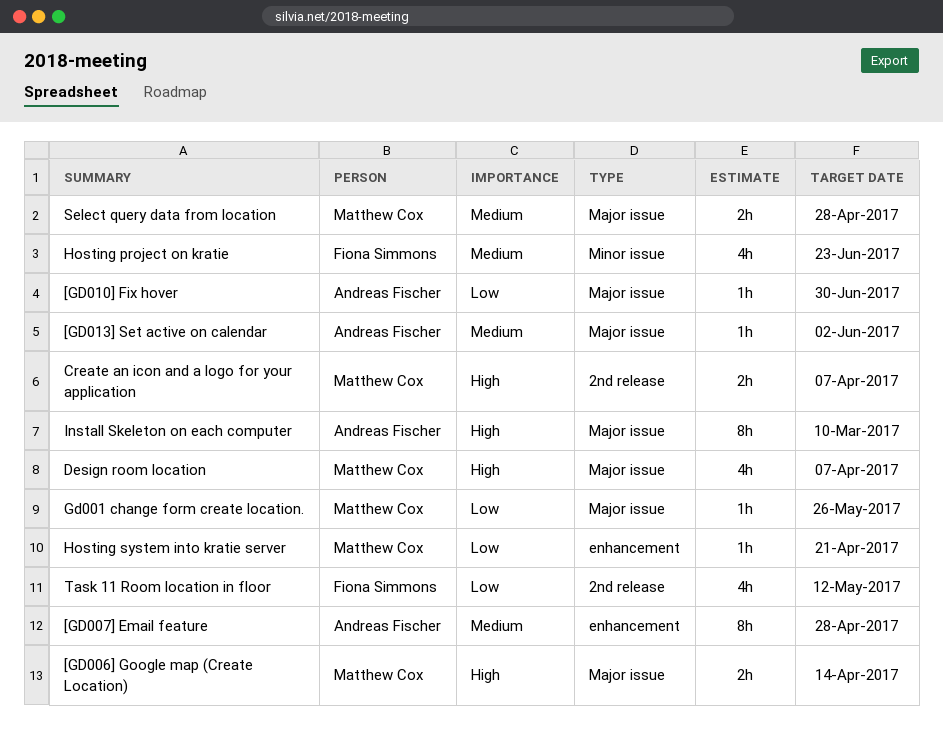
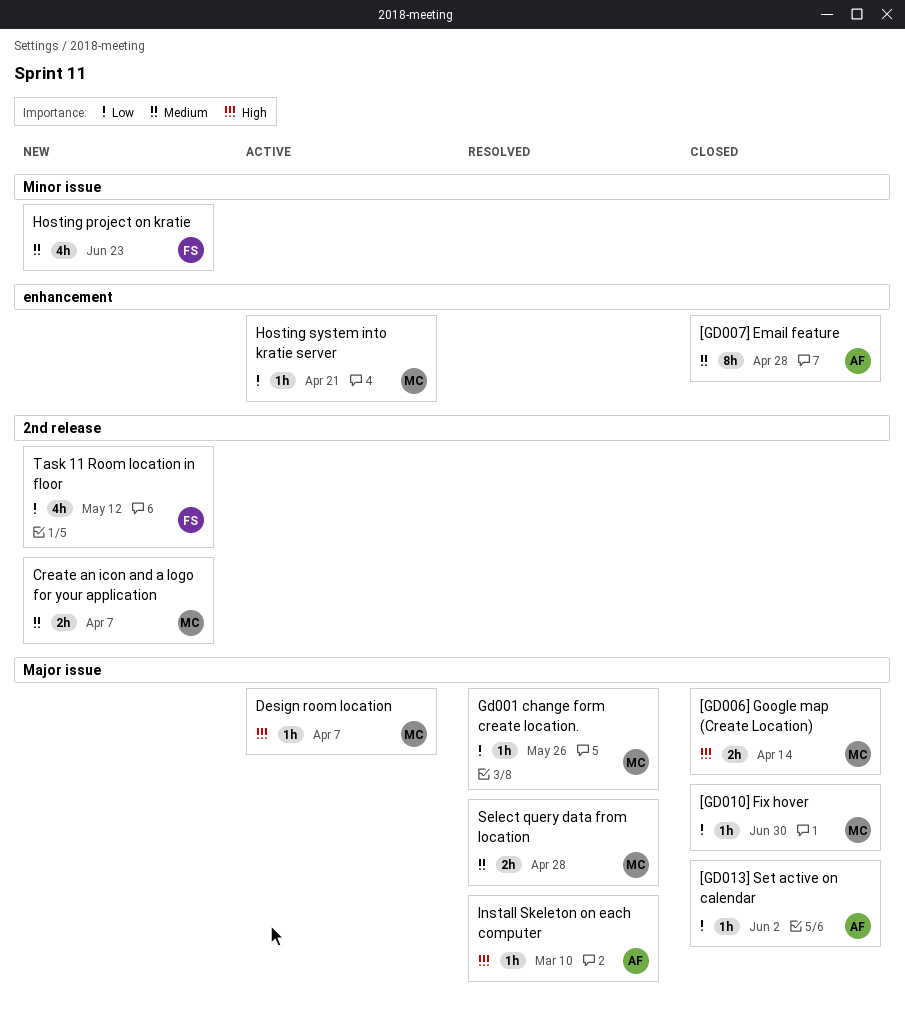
[GD010] Fix hover, owner: Andreas Fischer -> Matthew Cox
[GD013] Set active on calendar, priority: Medium -> Low
Create an icon and a logo for your application, priority: High -> Medium
Design room location, estimate: 4h -> 1h
Install Skeleton on each computer, estimate: 8h -> 1h

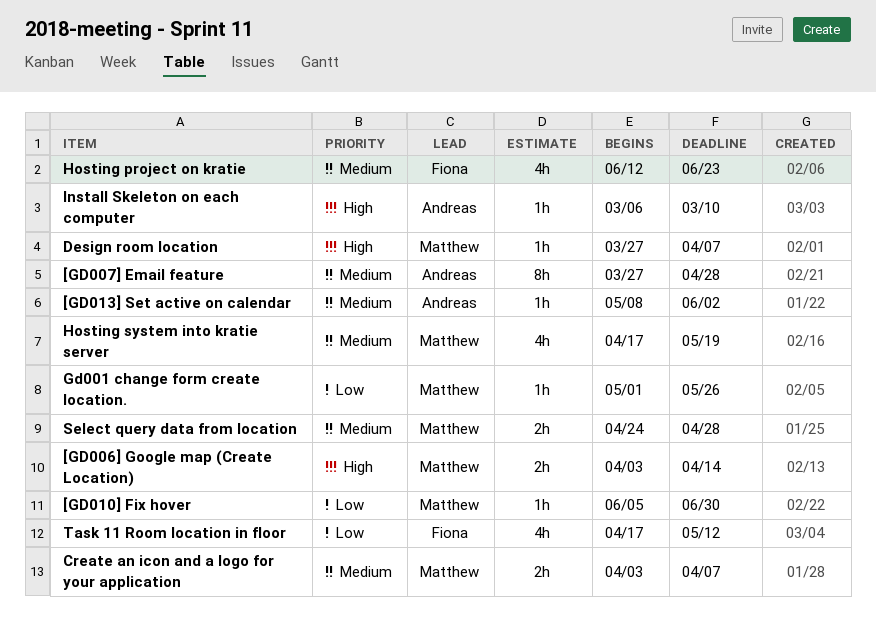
[GD013] Set active on calendar, priority: Low -> Medium
Hosting system into kratie server, priority: Low -> Medium
Hosting system into kratie server, estimate: 1h -> 4h
Hosting system into kratie server, due: Apr 21 -> May 19

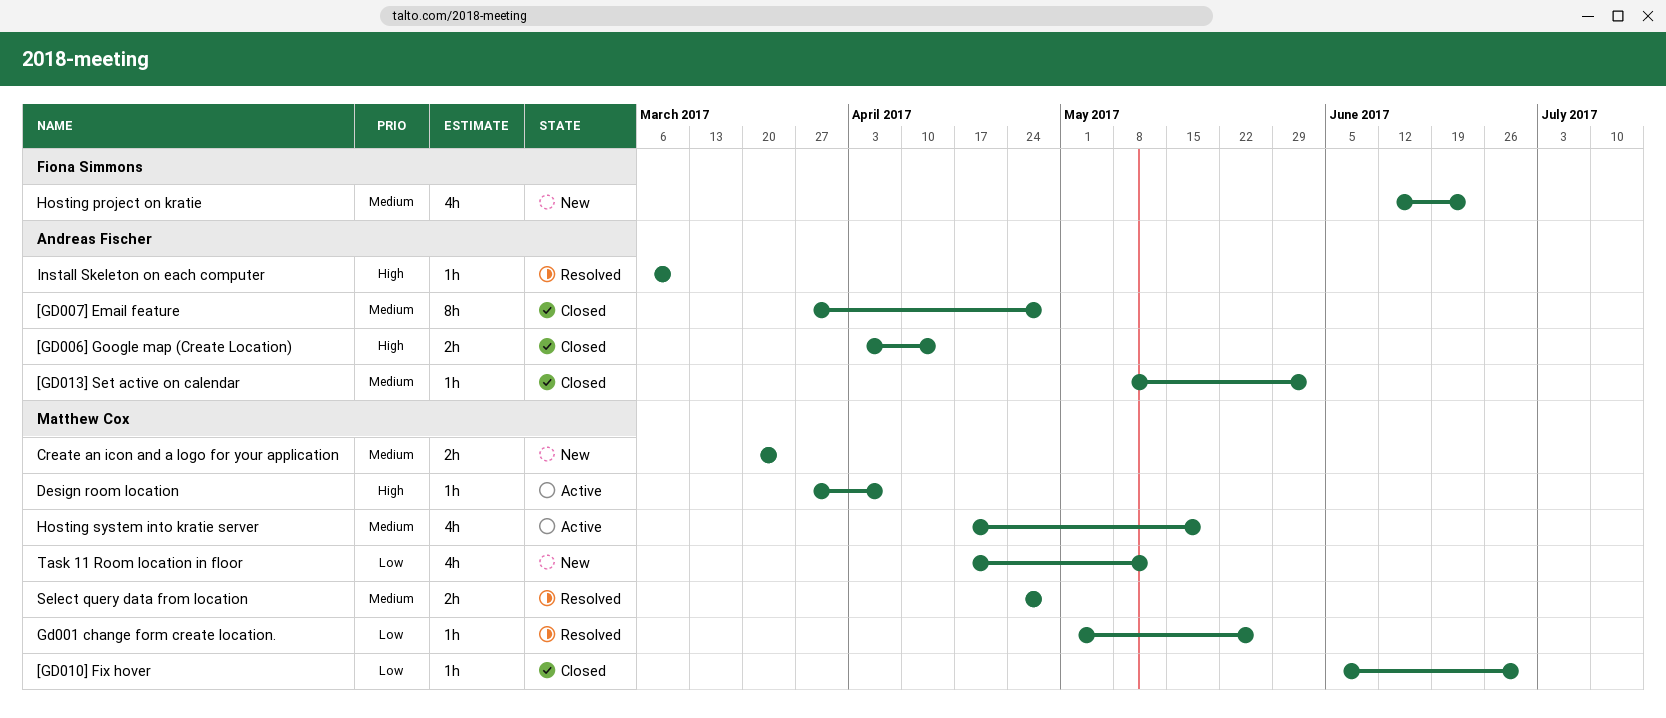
[GD006] Google map (Create Location), owner: Matthew Cox -> Andreas Fischer
Create an icon and a logo for your application, start: Apr 3 -> Mar 20
Create an icon and a logo for your application, due: Apr 7 -> Mar 24
Task 11 Room location in floor, owner: Fiona Simmons -> Matthew Cox

